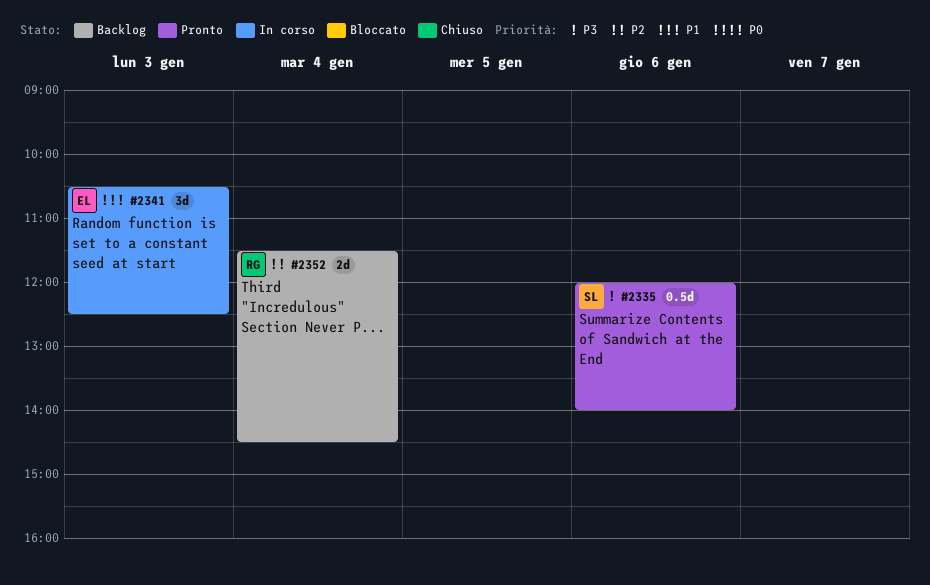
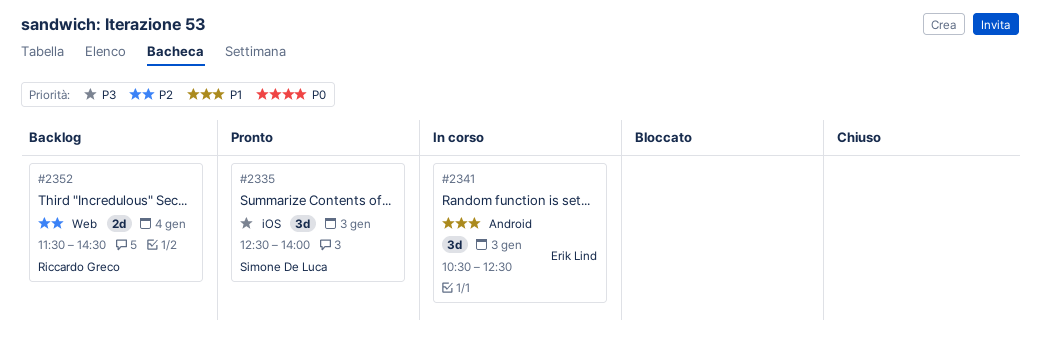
#2335, estimate: 0.5d -> 3d
#2335, day: Jan 6 -> Jan 3
#2335, begins: 12:00 -> 12:30

